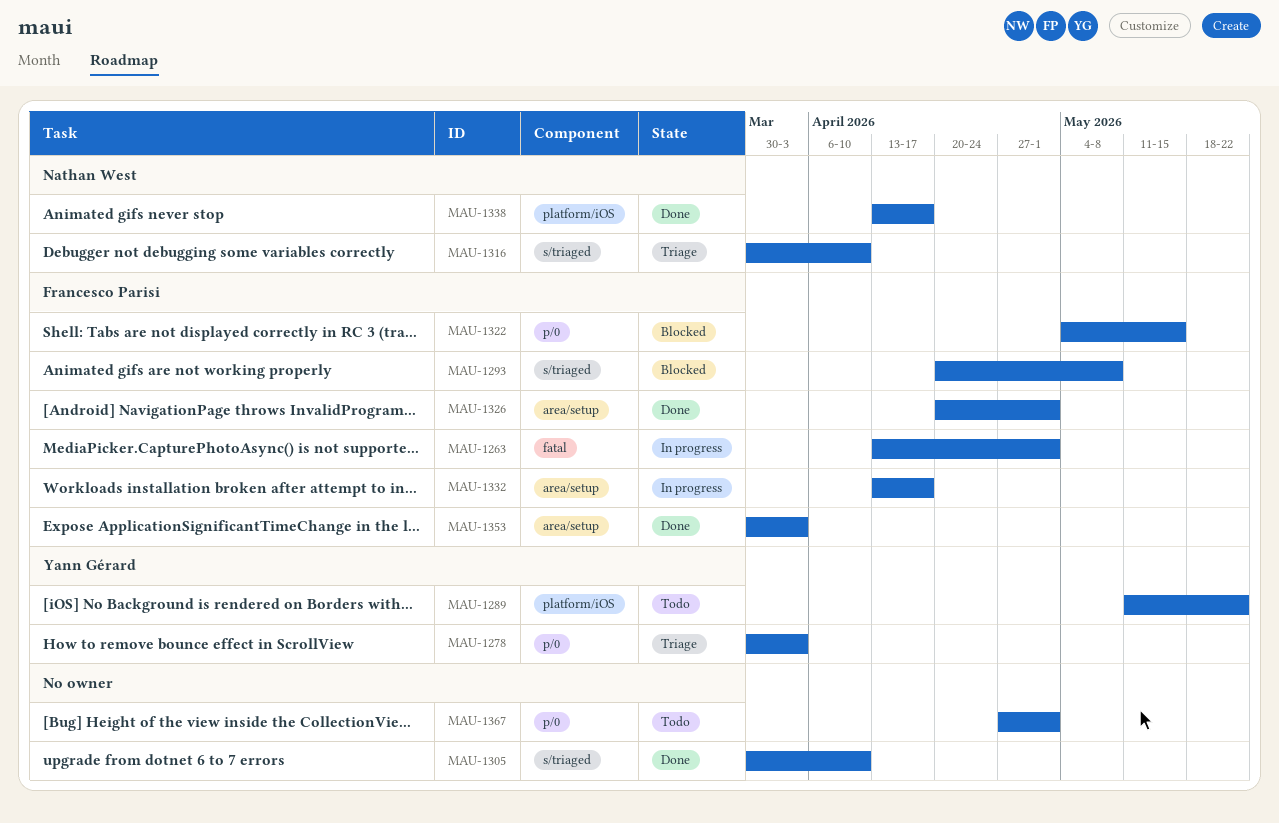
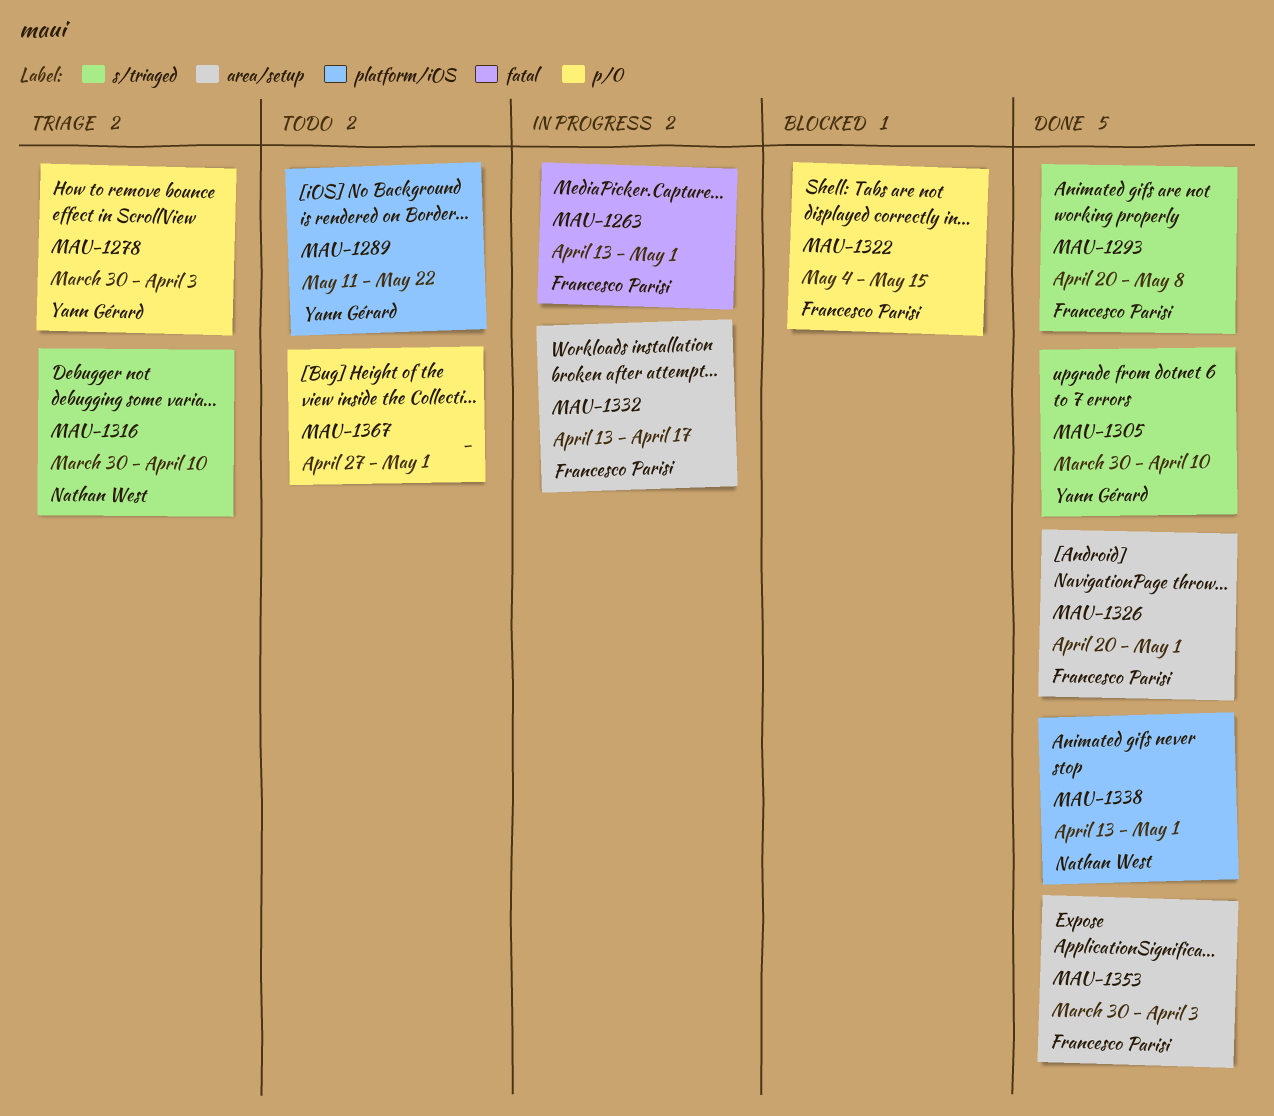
MAU-1293, status: Blocked -> Done
MAU-1305, owner: none -> Yann Gérard
MAU-1338, due: Apr 17 -> May 1

